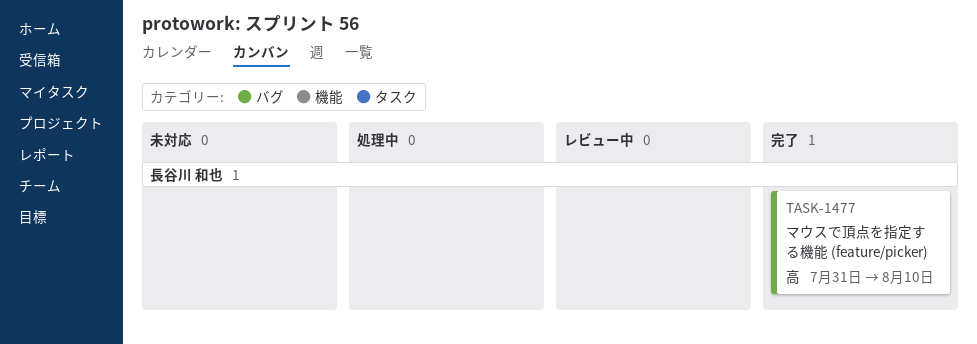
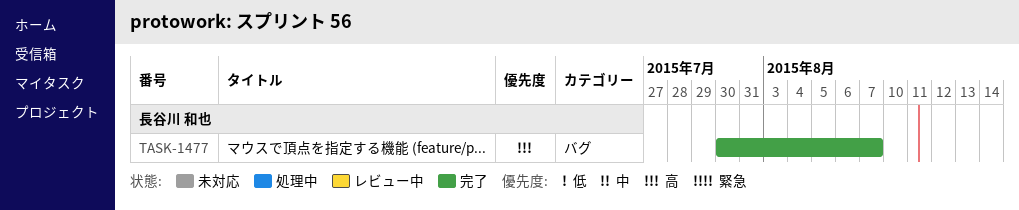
TASK-1477, start: Jul 31 -> Jul 30
TASK-1477, due: Aug 10 -> Aug 7

